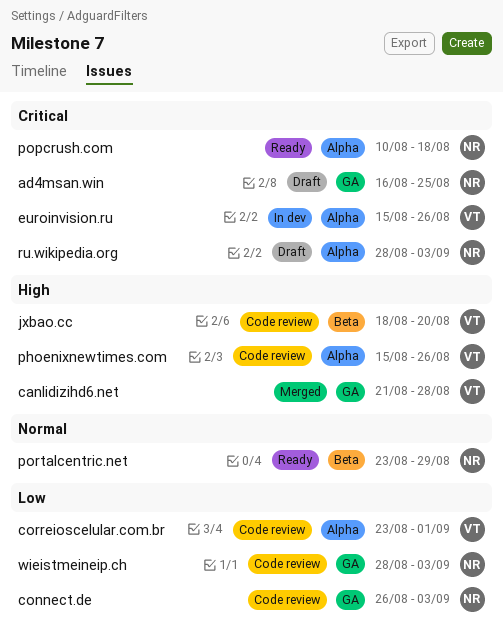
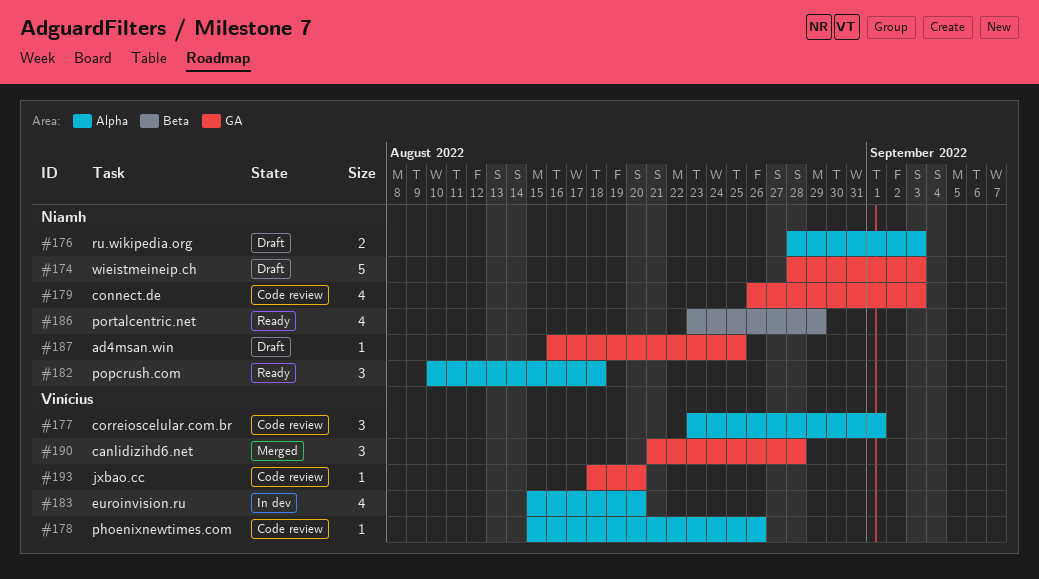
euroinvision.ru, due: Aug 26 -> Aug 20
jxbao.cc, label: Beta -> GA
wieistmeineip.ch, status: Code review -> Draft

